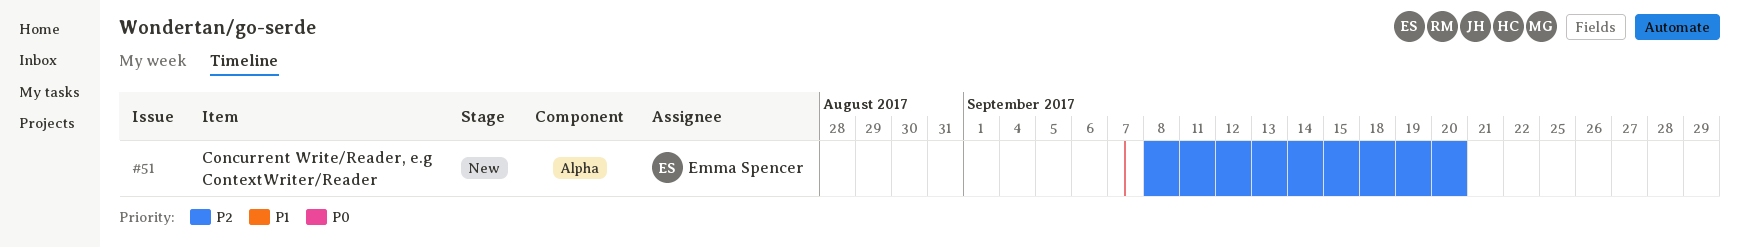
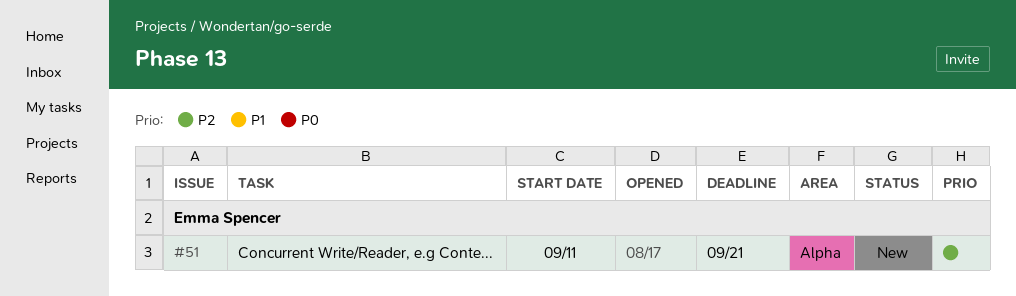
#51, start: Sep 8 -> Sep 11
#51, due: Sep 20 -> Sep 21

